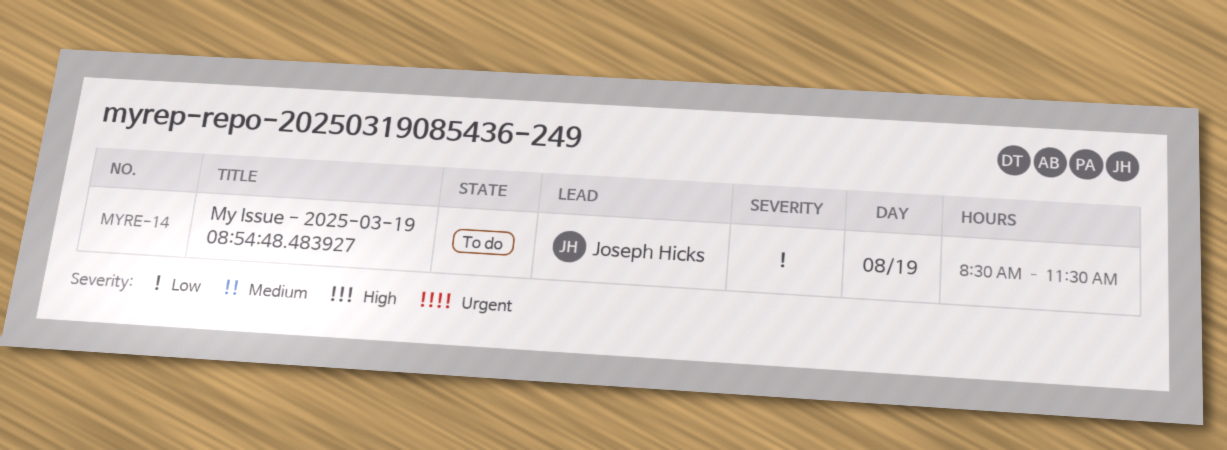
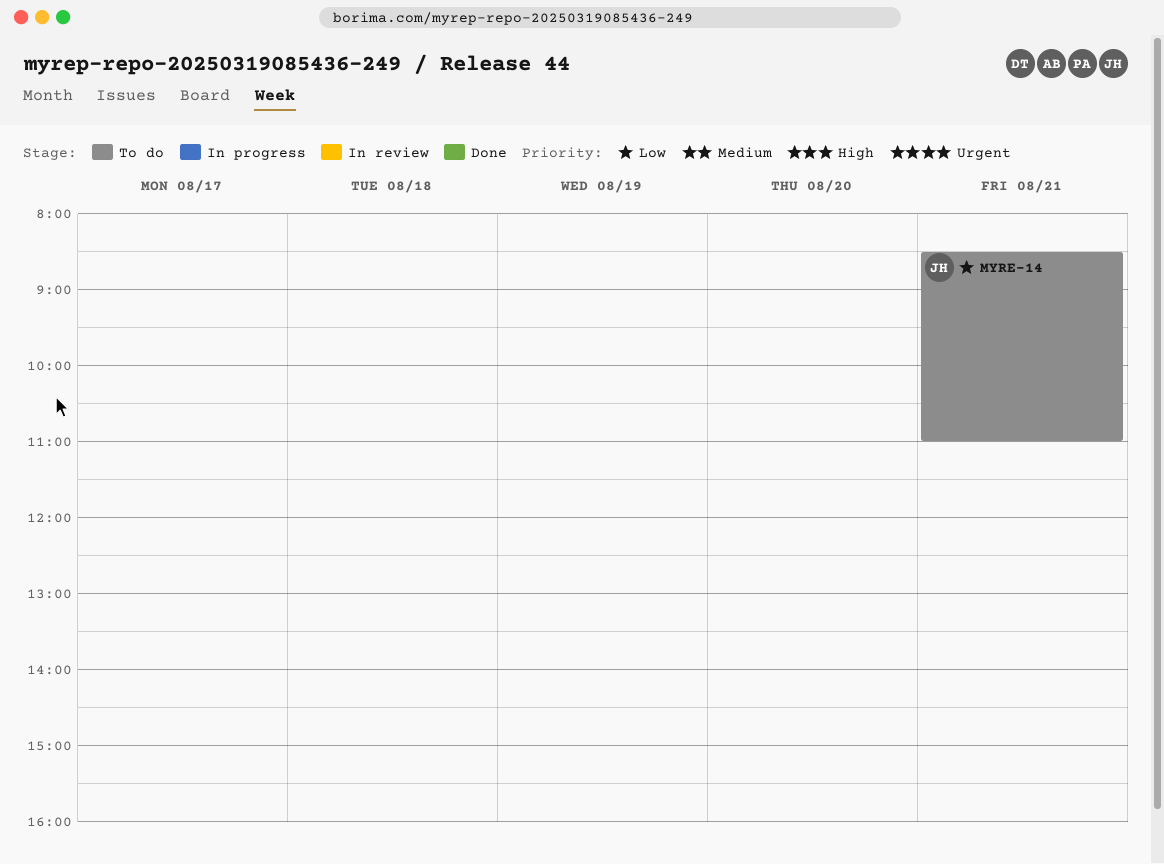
MYRE-14, day: Aug 19 -> Aug 21
MYRE-14, ends: 11:30 -> 11:00

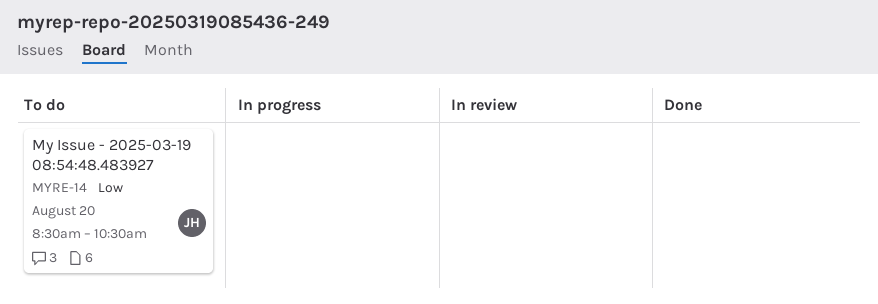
MYRE-14, day: Aug 21 -> Aug 20
MYRE-14, ends: 11:00 -> 10:30

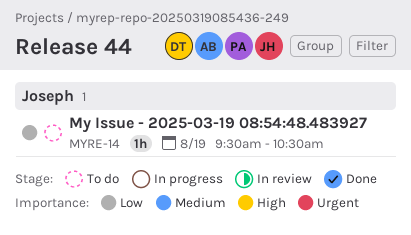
MYRE-14, day: Aug 20 -> Aug 19
MYRE-14, begins: 08:30 -> 09:30

